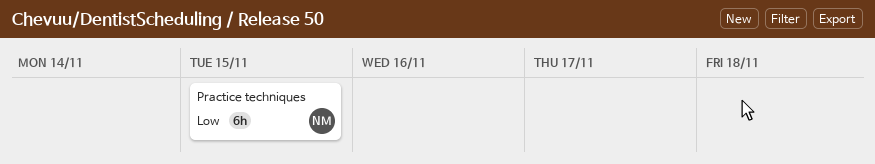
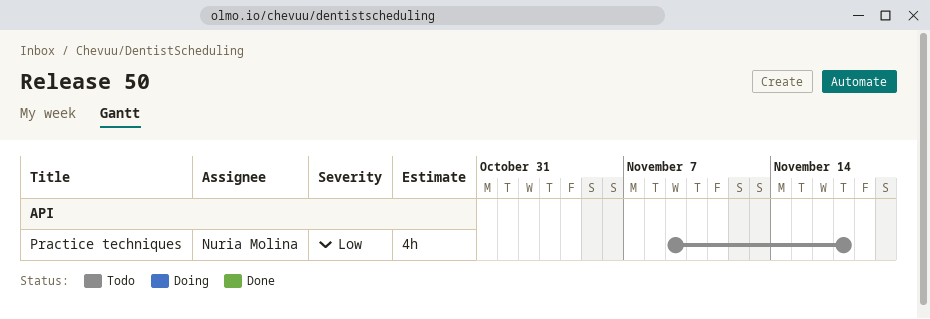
Practice techniques, estimate: 6h -> 4h
Practice techniques, due: Nov 15 -> Nov 17

